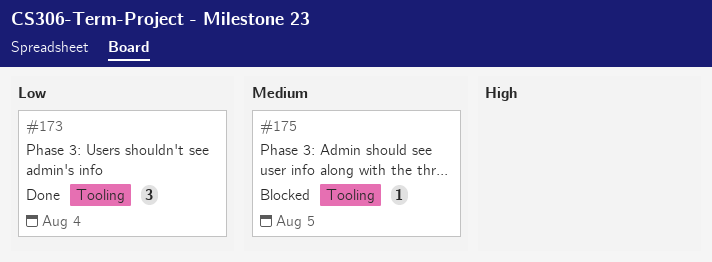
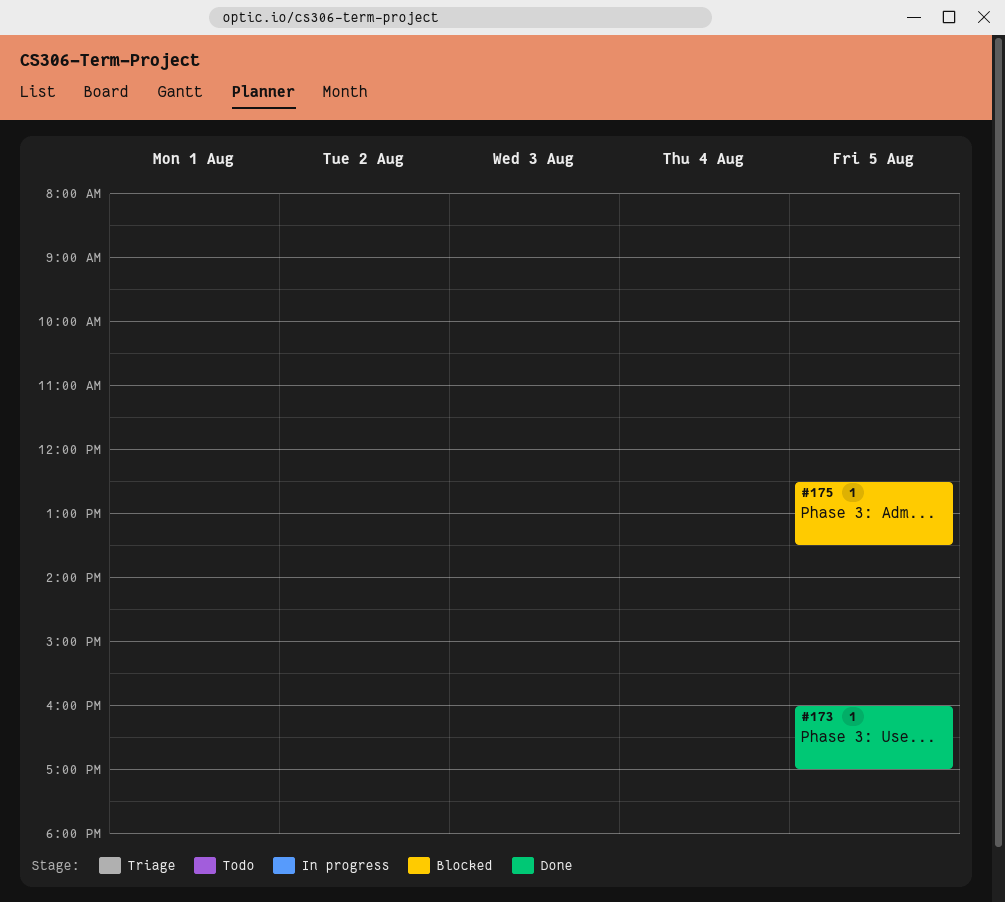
#173, estimate: 3 -> 1
#173, day: Aug 4 -> Aug 5

